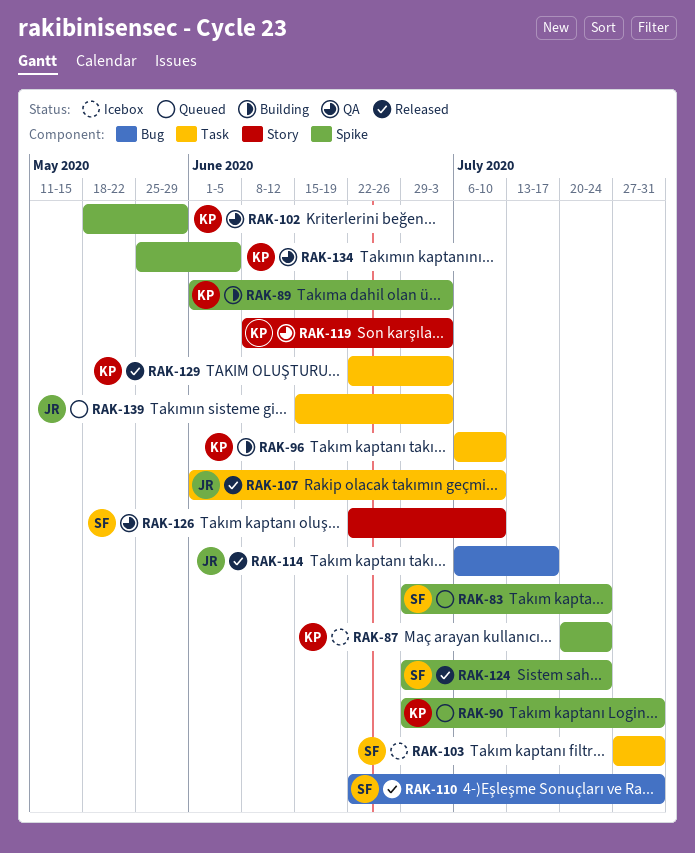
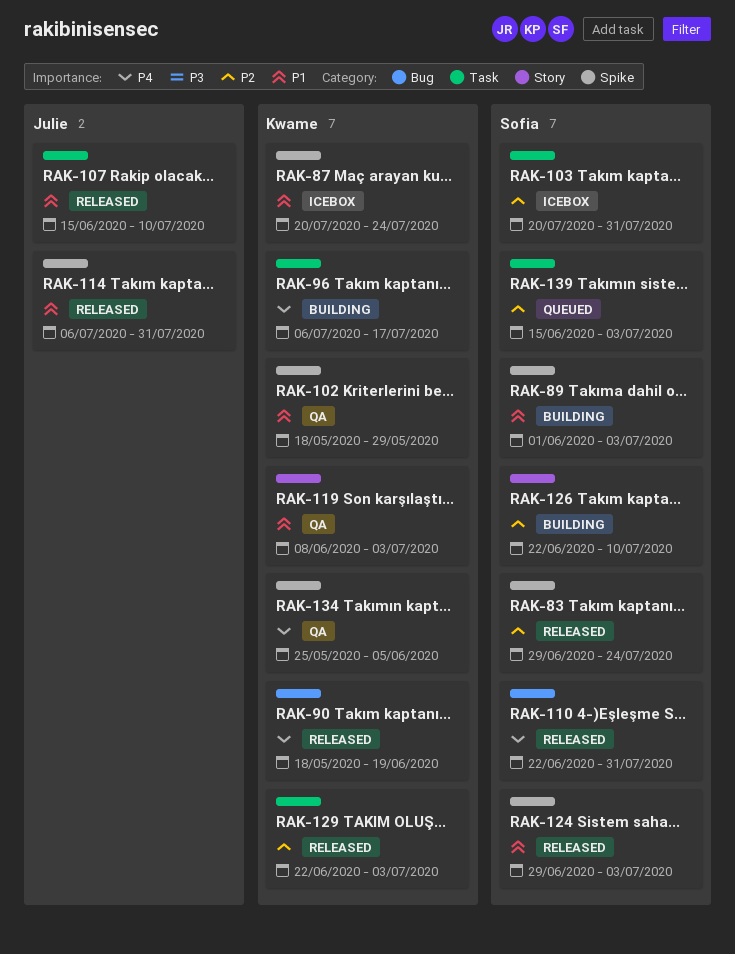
RAK-83, status: Queued -> Released
RAK-89, owner: Kwame -> Sofia
RAK-90, status: Queued -> Released
RAK-90, label: Spike -> Bug
RAK-90, start: Jun 29 -> May 18
RAK-90, due: Jul 31 -> Jun 19
RAK-96, due: Jul 10 -> Jul 17
RAK-103, start: Jul 27 -> Jul 20
RAK-107, start: Jun 1 -> Jun 15
RAK-114, label: Bug -> Spike
RAK-114, due: Jul 17 -> Jul 31
RAK-124, due: Jul 24 -> Jul 3
RAK-126, status: QA -> Building
RAK-139, owner: Julie -> Sofia

